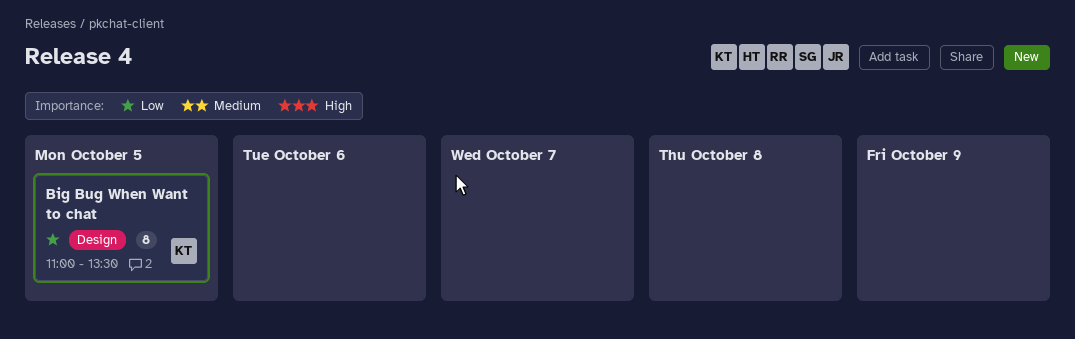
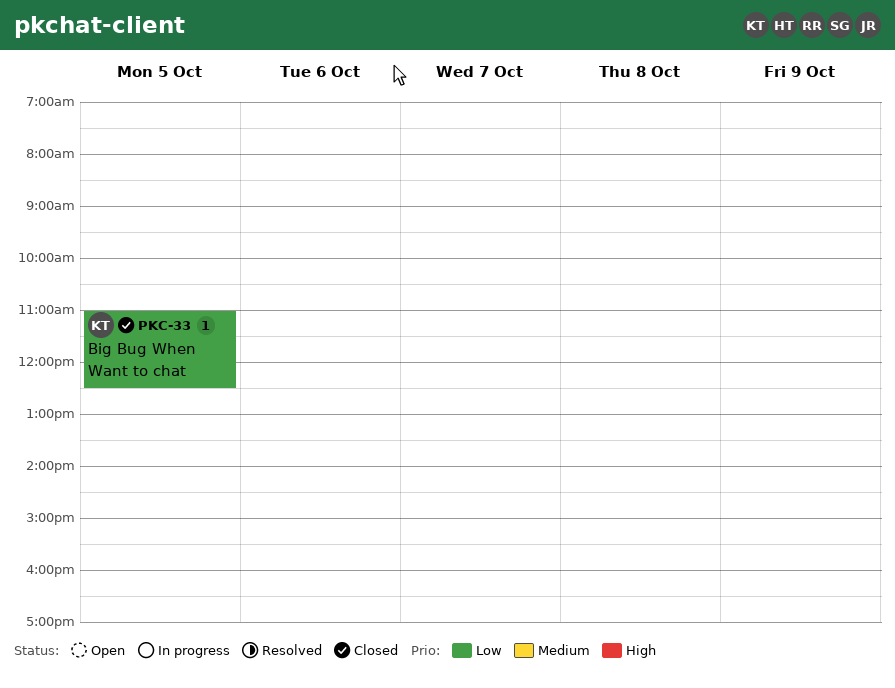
Big Bug When Want to chat, estimate: 8 -> 1
Big Bug When Want to chat, ends: 13:30 -> 12:30

